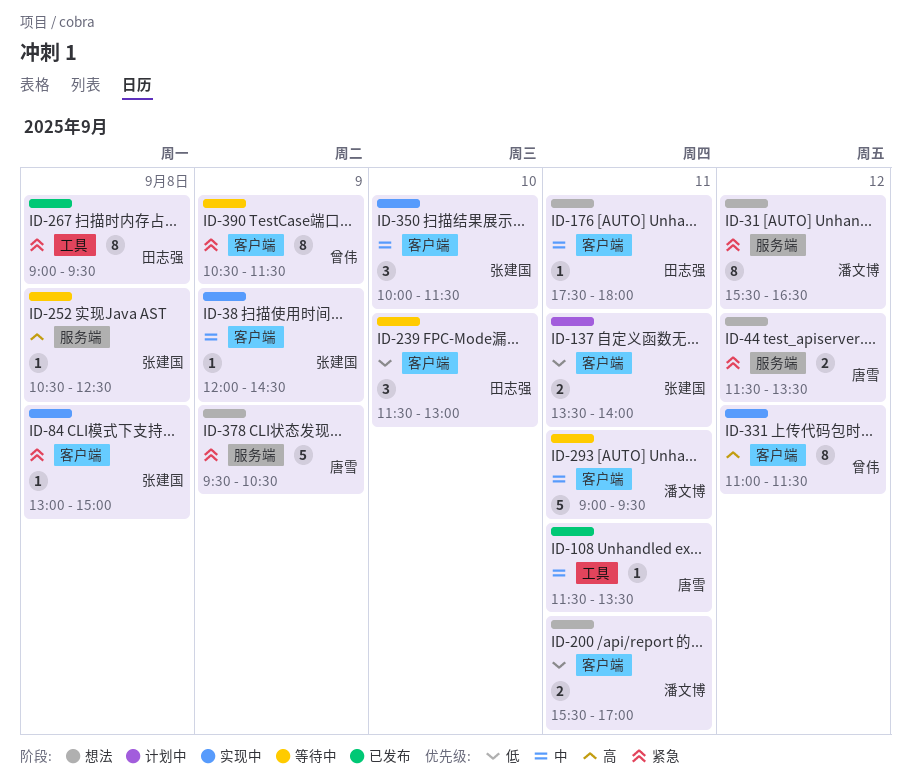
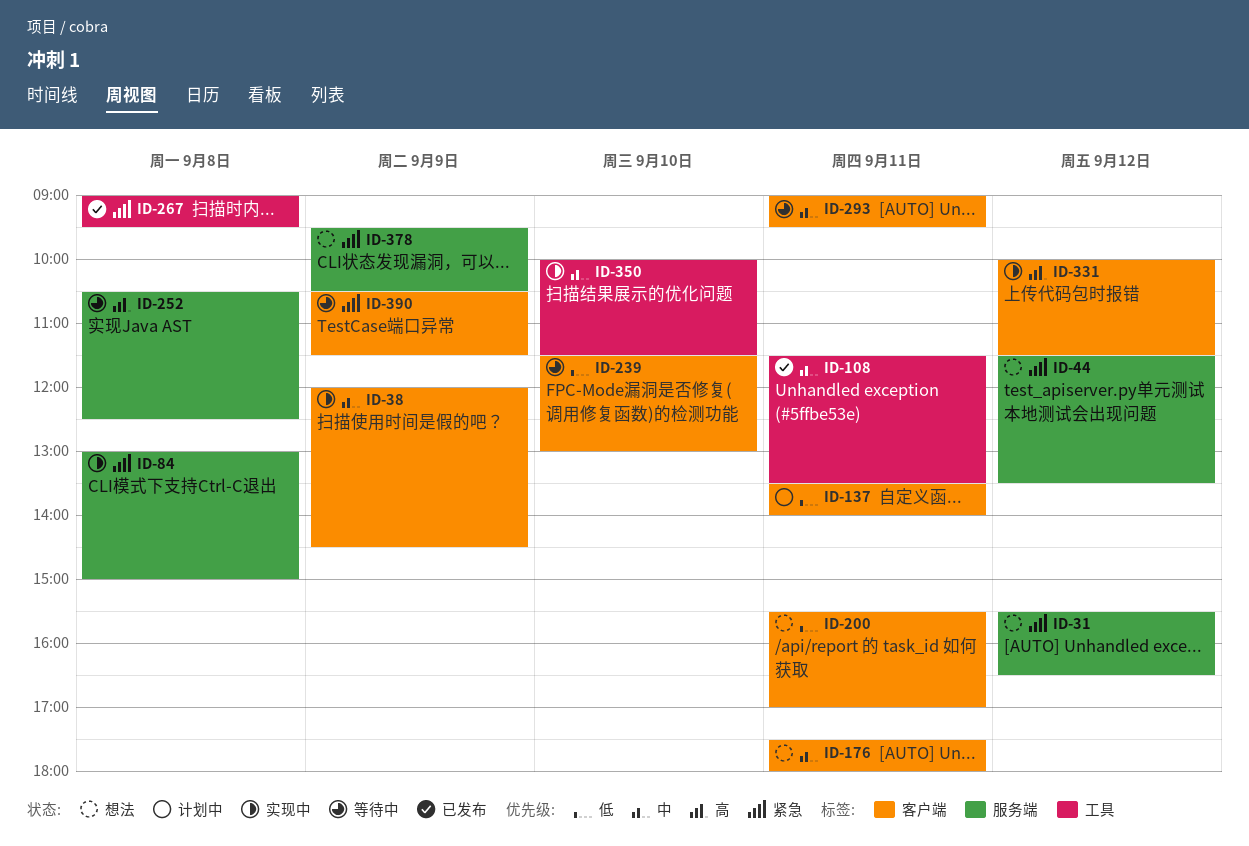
ID-84, label: 客户端 -> 服务端
ID-331, begins: 11:00 -> 10:00
ID-350, label: 客户端 -> 工具

